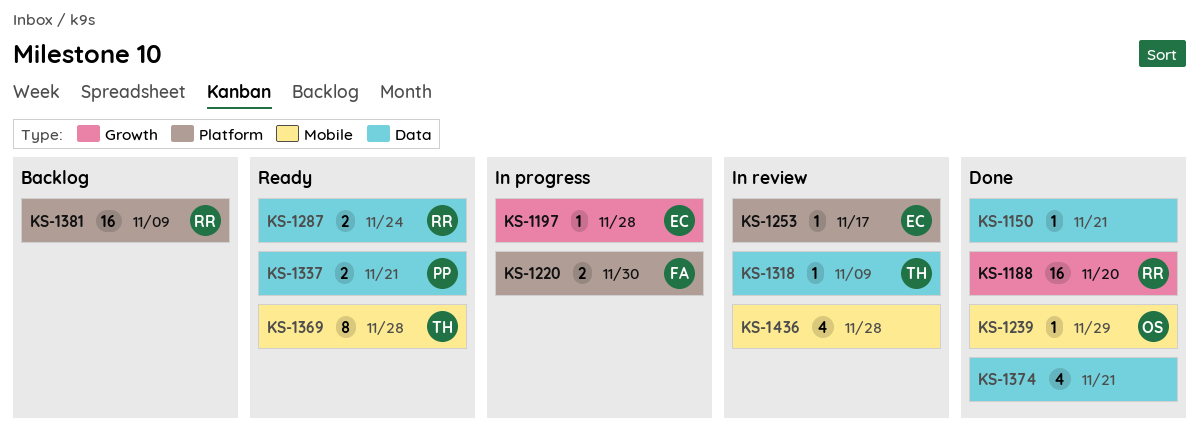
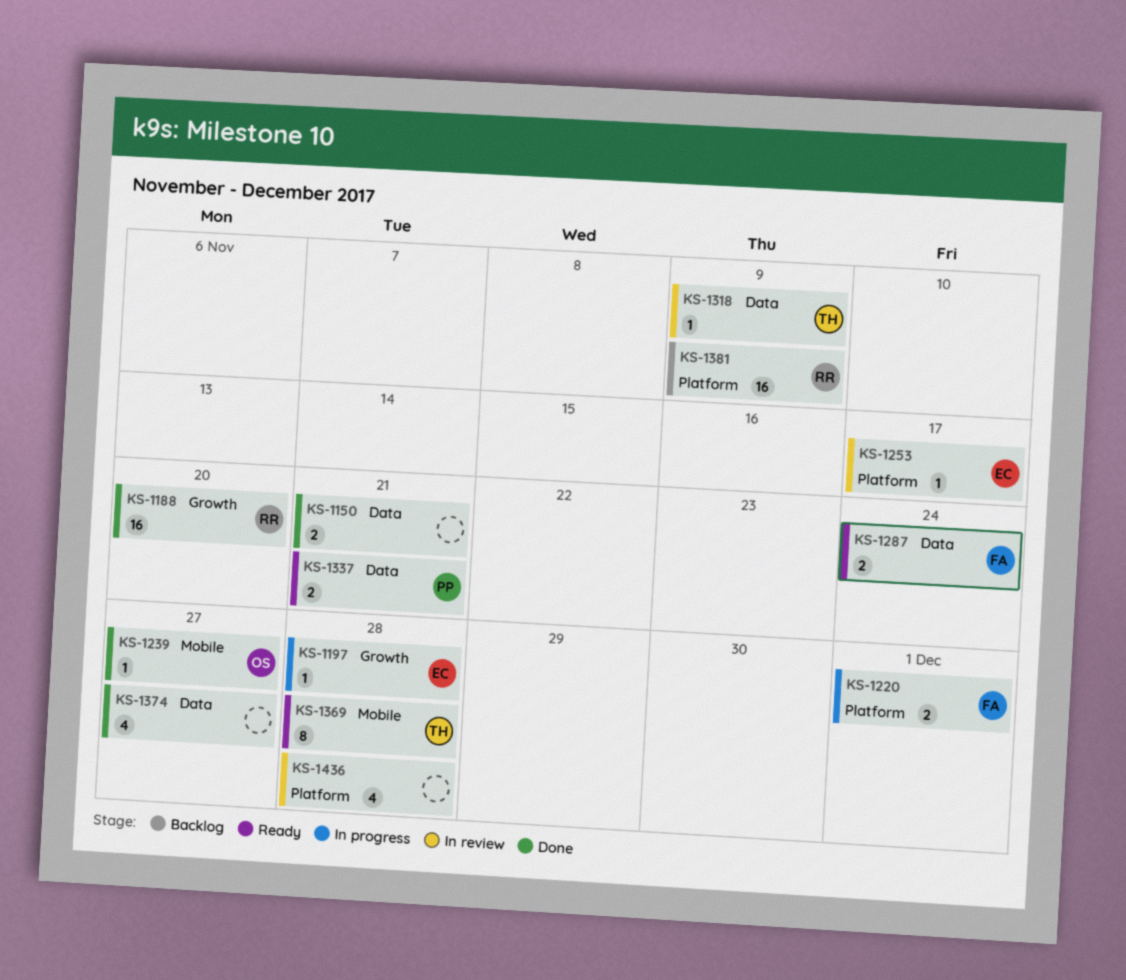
KS-1150, estimate: 1 -> 2
KS-1220, due: Nov 30 -> Dec 1
KS-1239, due: Nov 29 -> Nov 27
KS-1287, owner: RR -> FA
KS-1374, due: Nov 21 -> Nov 27
KS-1436, label: Mobile -> Platform

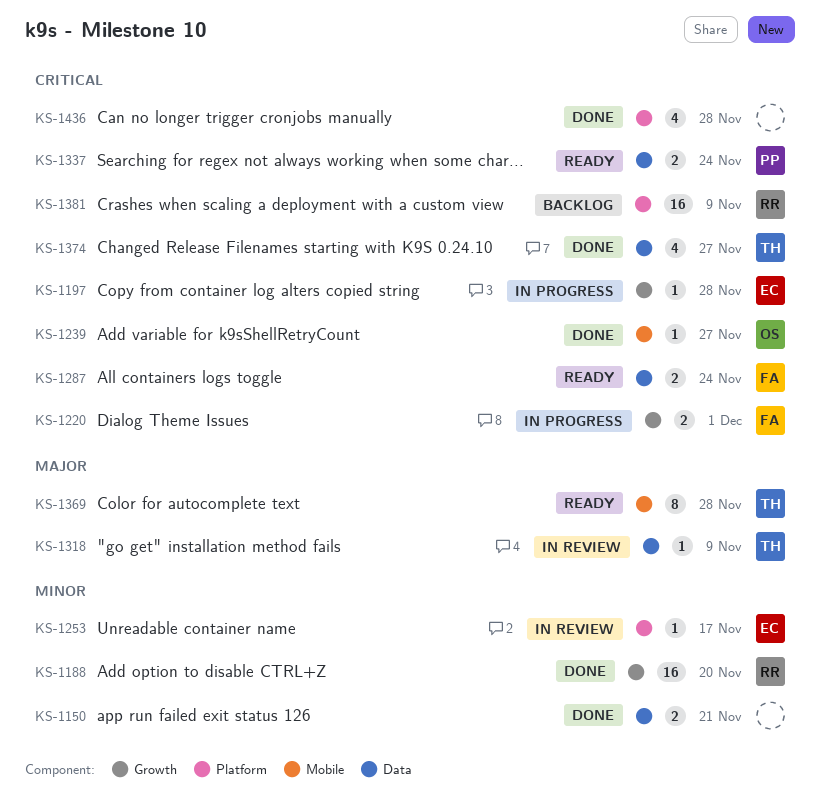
KS-1220, label: Platform -> Growth
KS-1337, due: Nov 21 -> Nov 24
KS-1374, owner: none -> TH
KS-1436, status: In review -> Done

